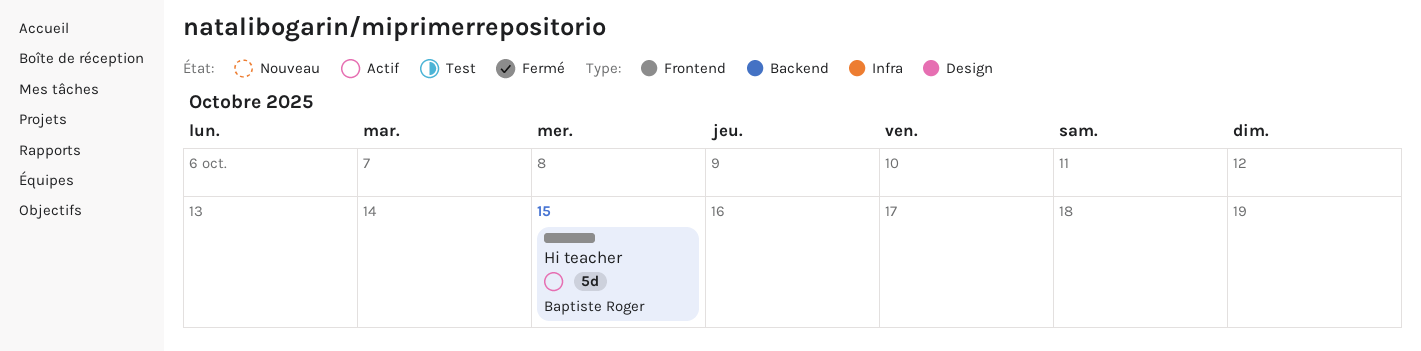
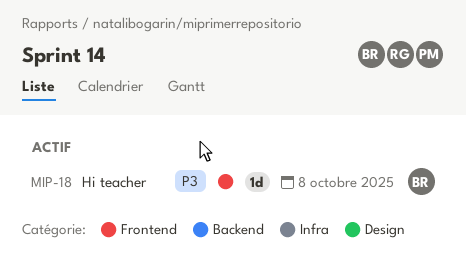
Hi teacher, estimate: 5d -> 1d
Hi teacher, due: Oct 15 -> Oct 8

